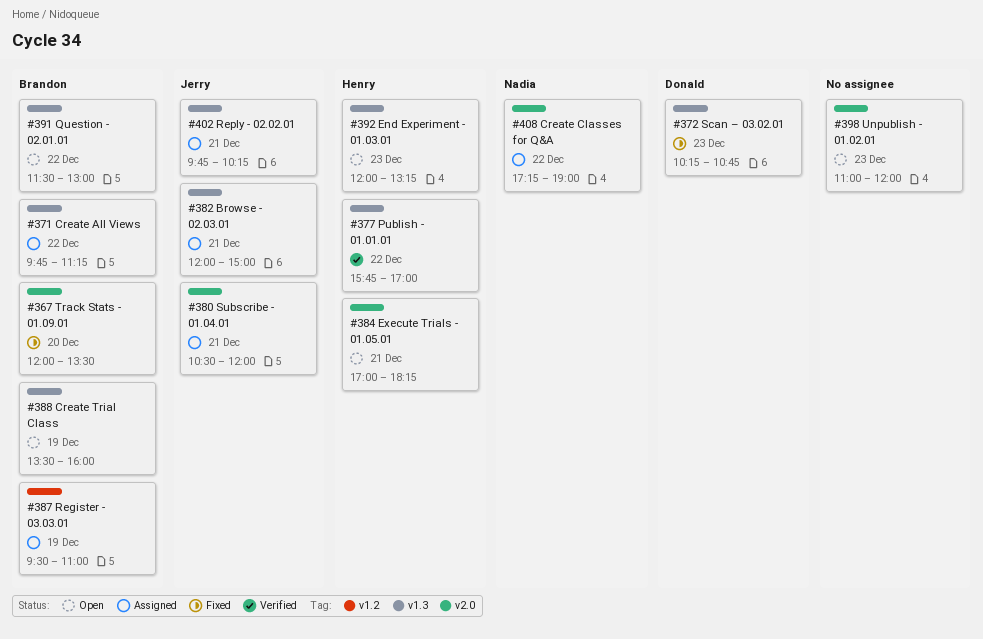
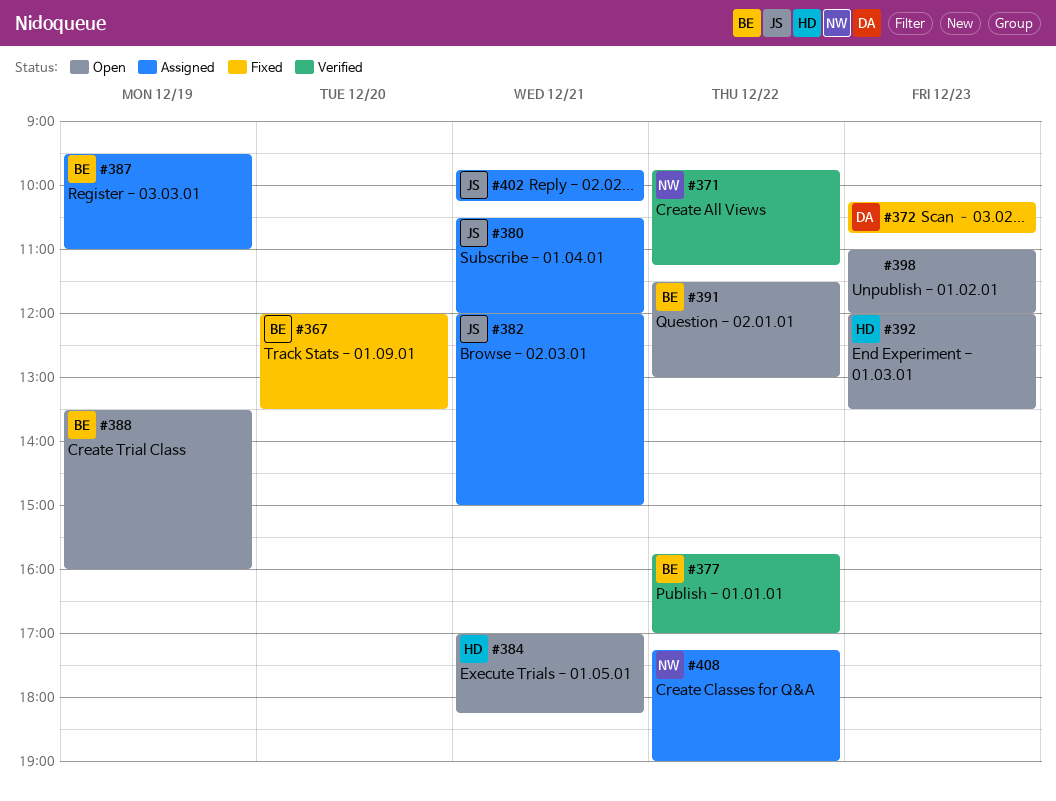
#371, status: Assigned -> Verified
#371, owner: Brandon -> Nadia
#377, owner: Henry -> Brandon
#392, ends: 13:15 -> 13:30

